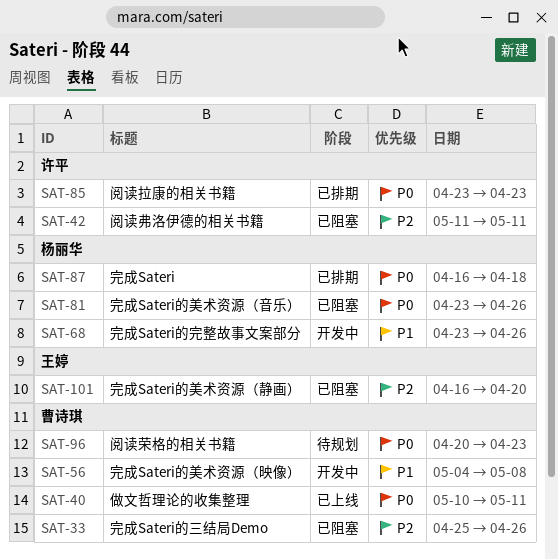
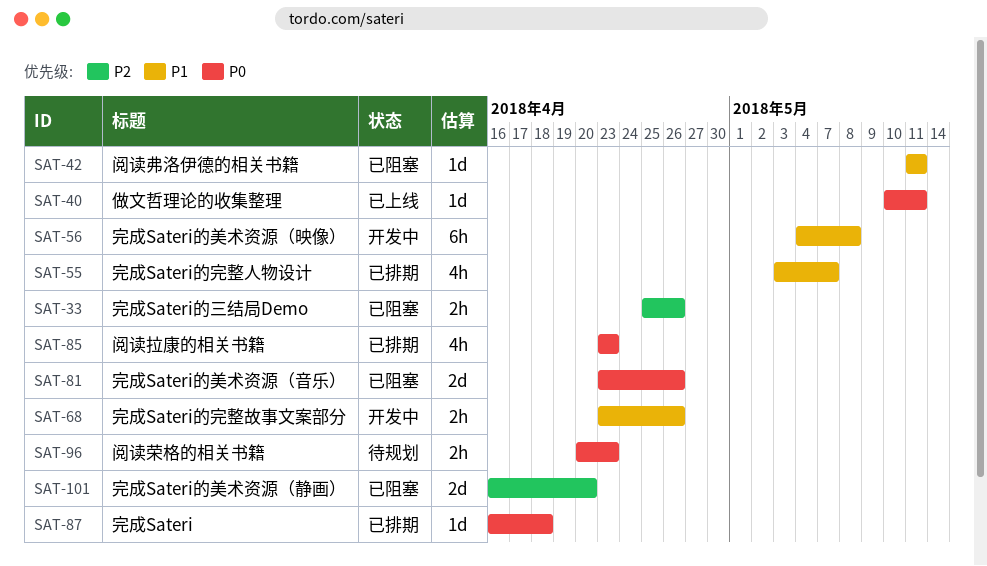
SAT-42, priority: P2 -> P1
SAT-55: none -> present

